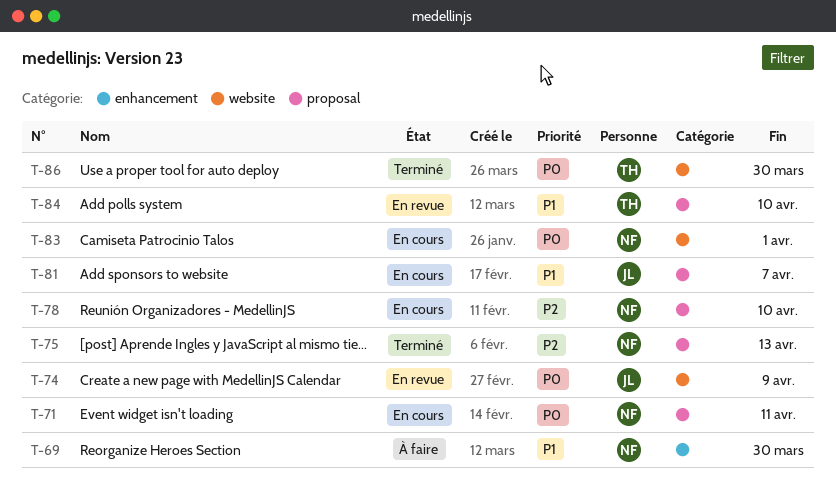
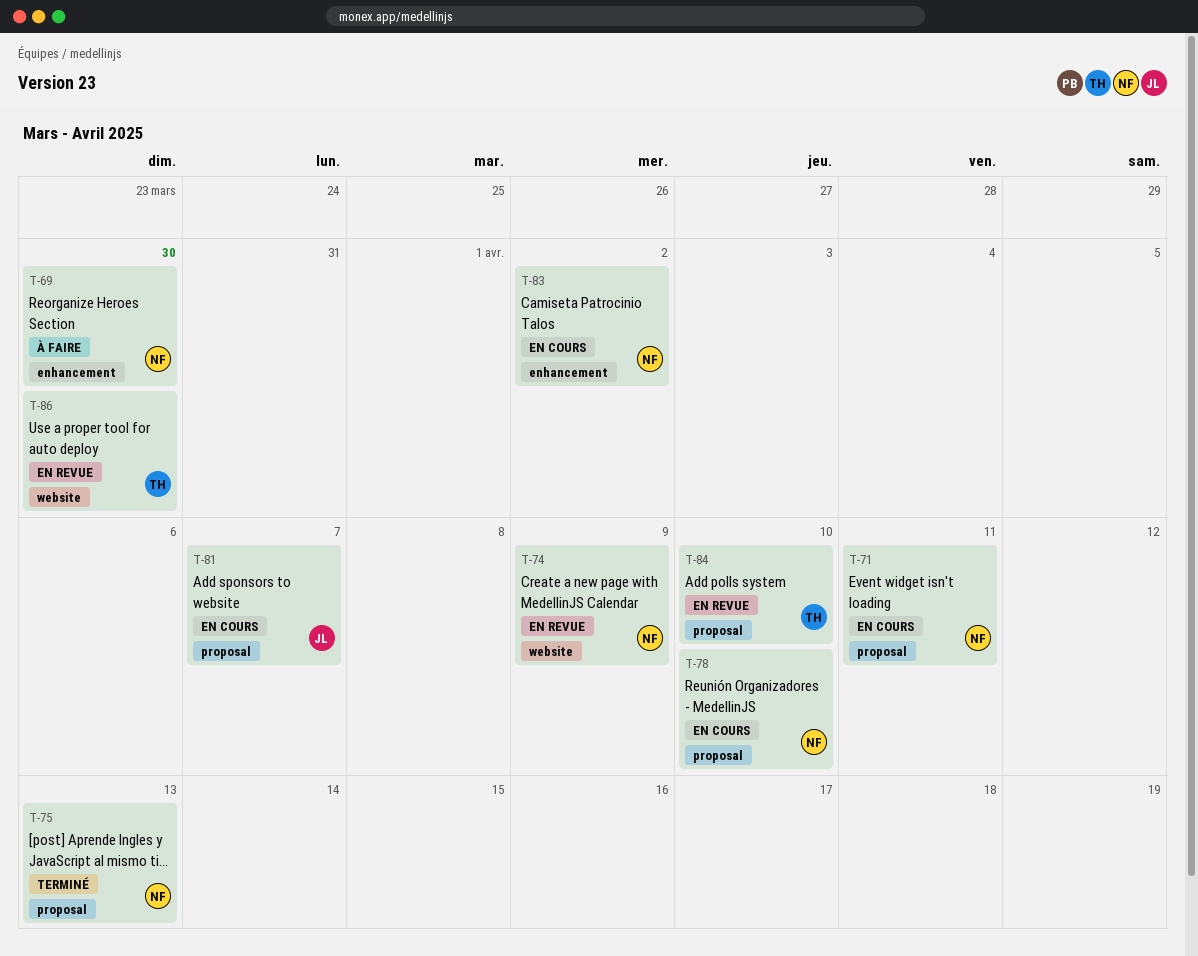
T-74, owner: JL -> NF
T-83, label: website -> enhancement
T-83, due: Apr 1 -> Apr 2
T-86, status: Terminé -> En revue

